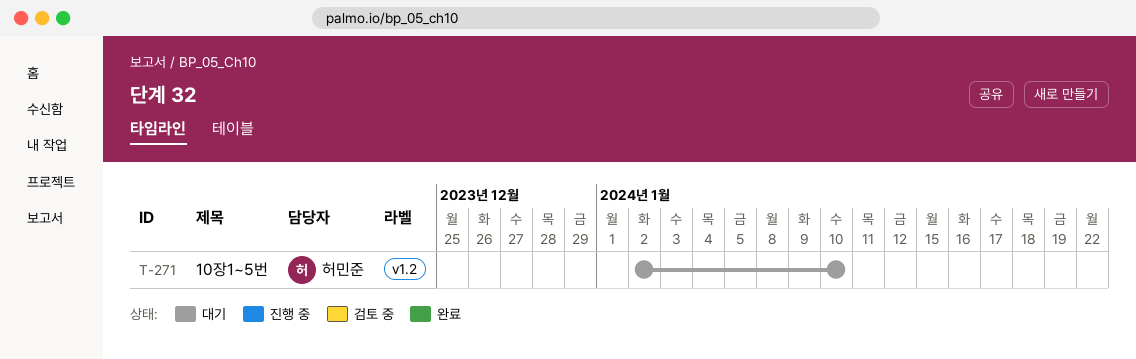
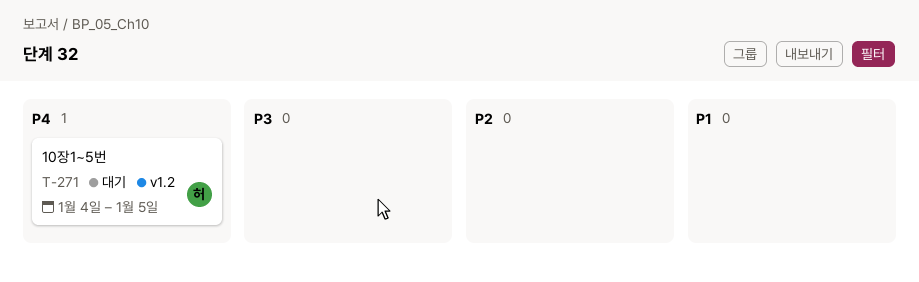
T-271, start: Jan 2 -> Jan 4
T-271, due: Jan 10 -> Jan 5

